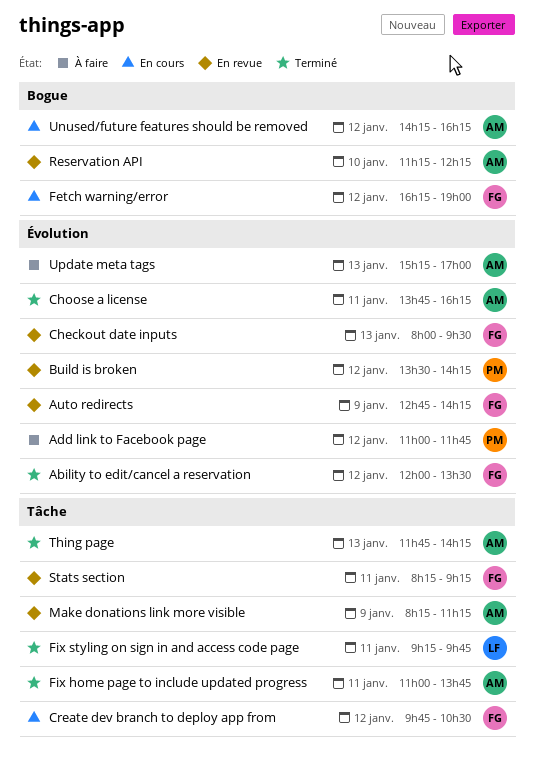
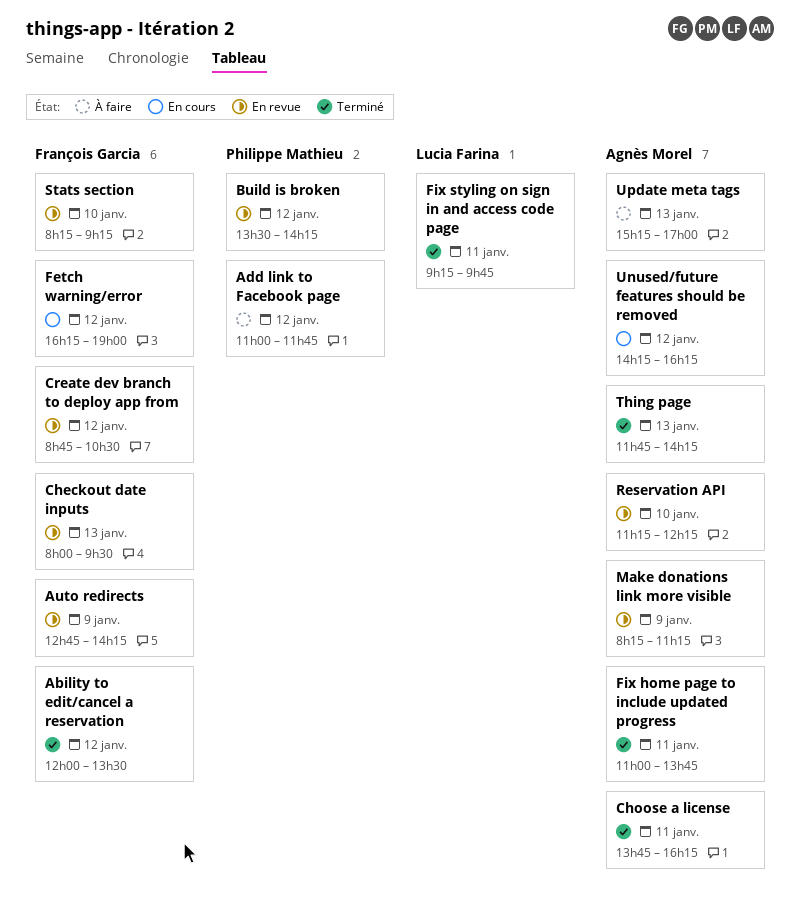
Create dev branch to deploy app from, status: En cours -> En revue
Create dev branch to deploy app from, begins: 09:45 -> 08:45
Stats section, day: Jan 11 -> Jan 10

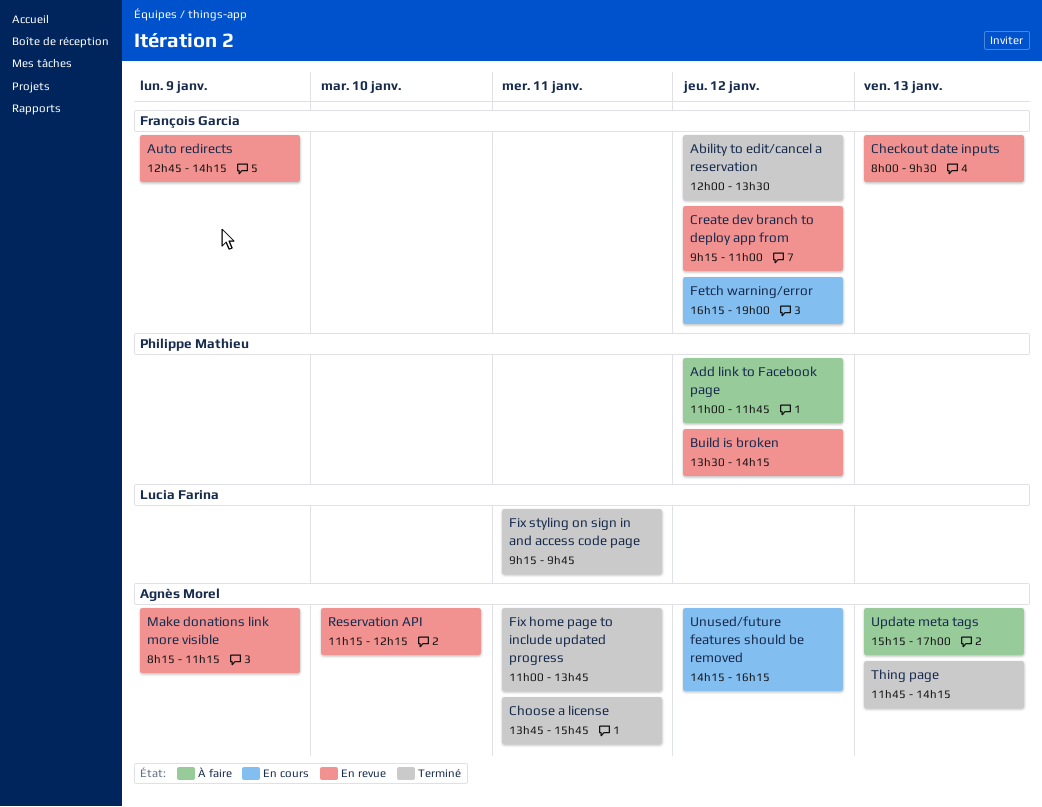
Choose a license, ends: 16:15 -> 15:45
Create dev branch to deploy app from, begins: 08:45 -> 09:15
Create dev branch to deploy app from, ends: 10:30 -> 11:00
Stats section: present -> none

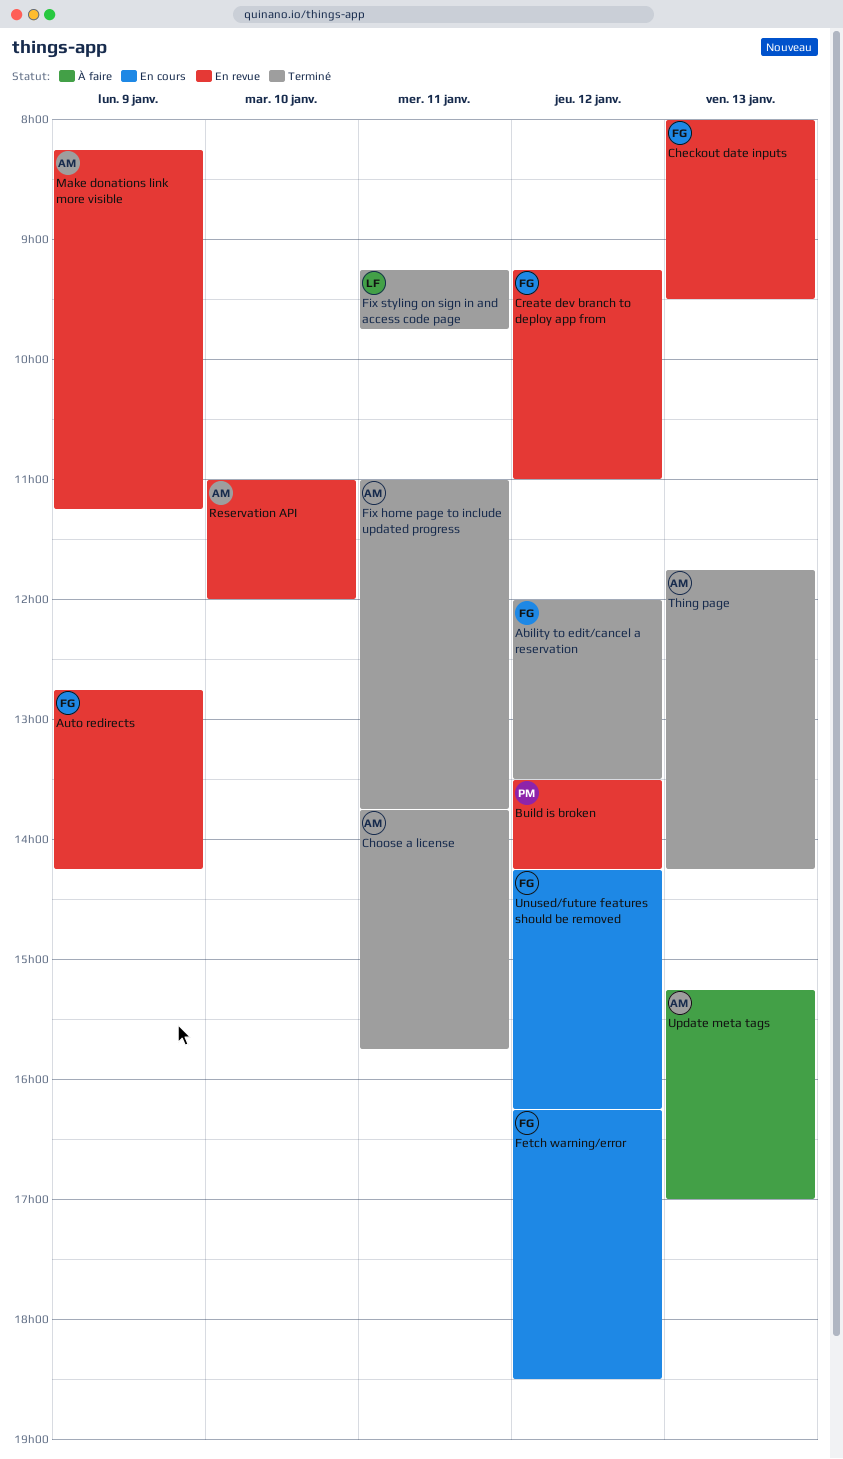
Add link to Facebook page: present -> none
Fetch warning/error, ends: 19:00 -> 18:30
Reservation API, begins: 11:15 -> 11:00
Reservation API, ends: 12:15 -> 12:00
Unused/future features should be removed, owner: Agnès Morel -> François Garcia

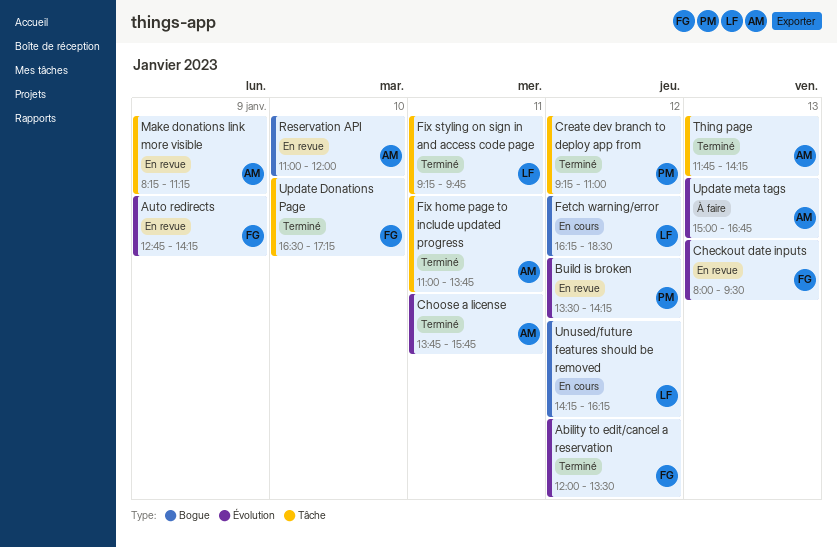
Create dev branch to deploy app from, status: En revue -> Terminé
Create dev branch to deploy app from, owner: FG -> PM
Fetch warning/error, owner: FG -> LF
Unused/future features should be removed, owner: FG -> LF
Update Donations Page: none -> present
Update meta tags, begins: 15:15 -> 15:00
Update meta tags, ends: 17:00 -> 16:45

